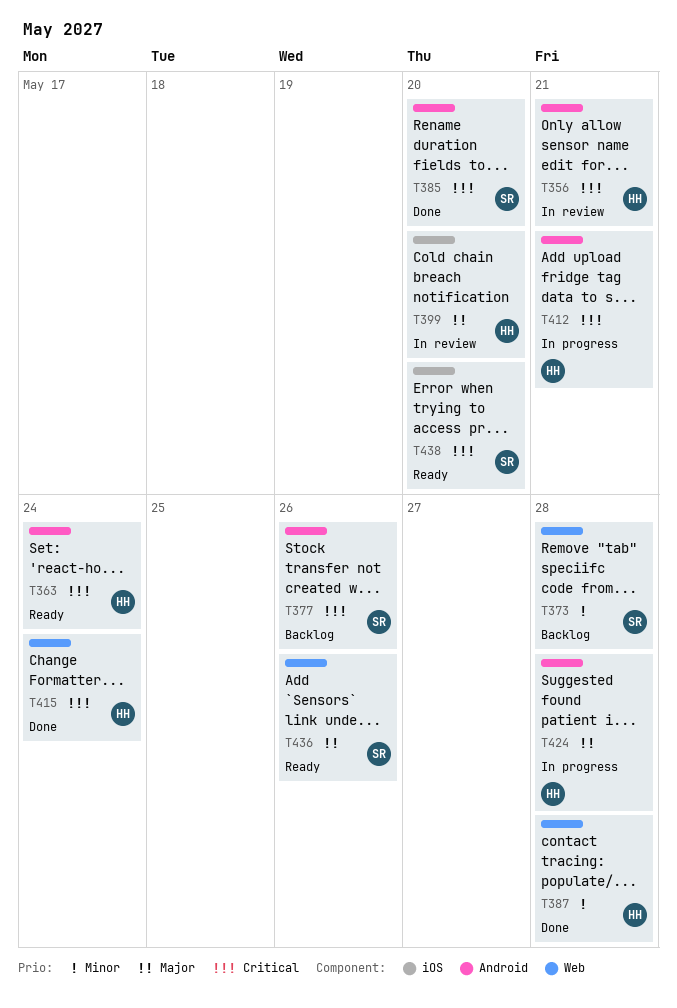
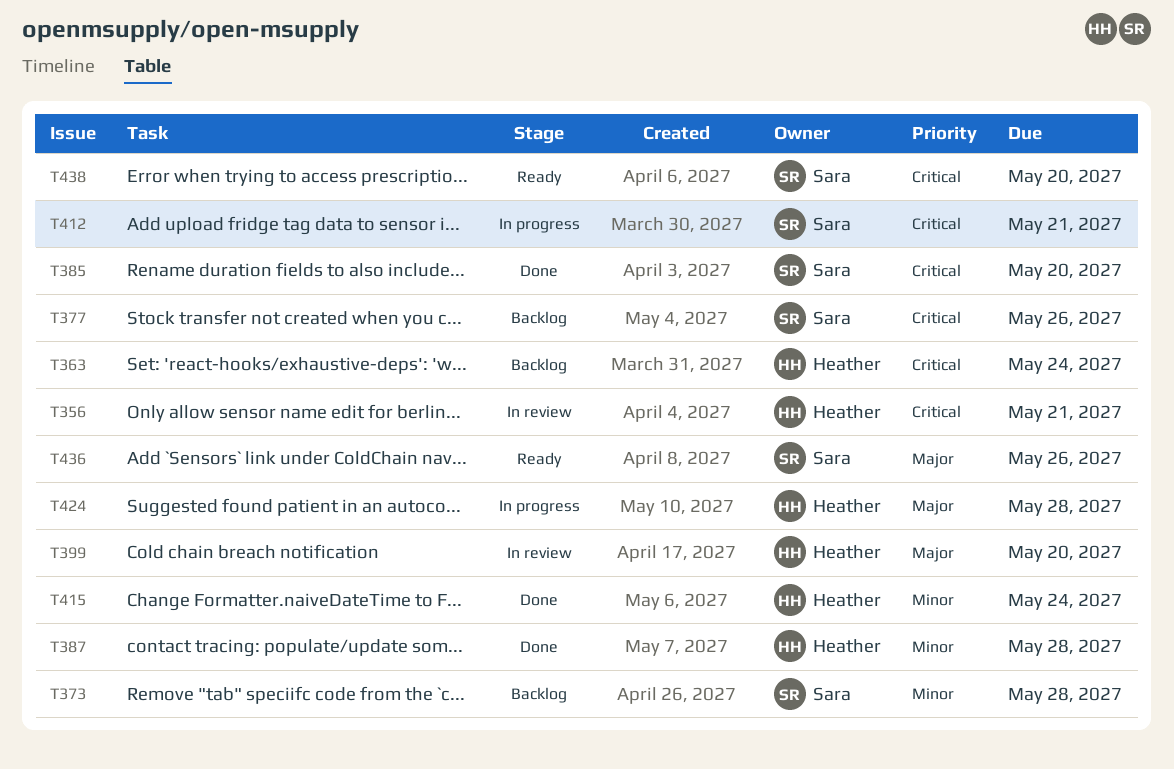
T363, status: Ready -> Backlog
T412, owner: Heather -> Sara
T415, priority: Critical -> Minor

